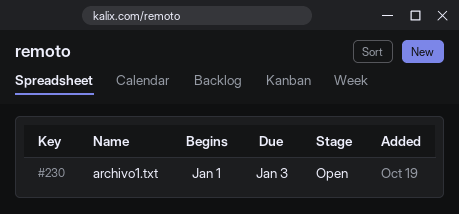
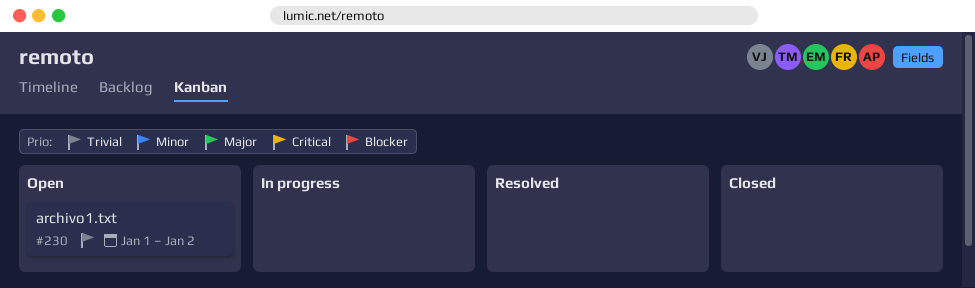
#230, due: Jan 3 -> Jan 2

